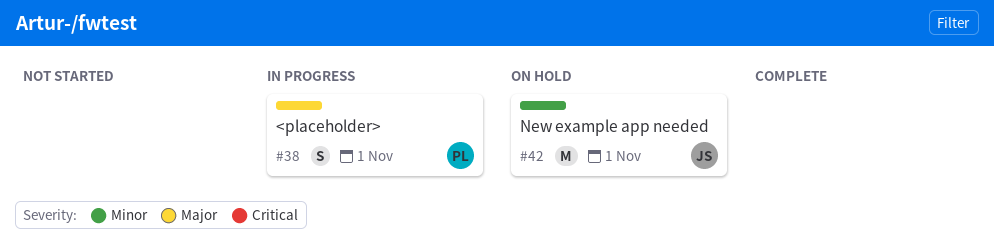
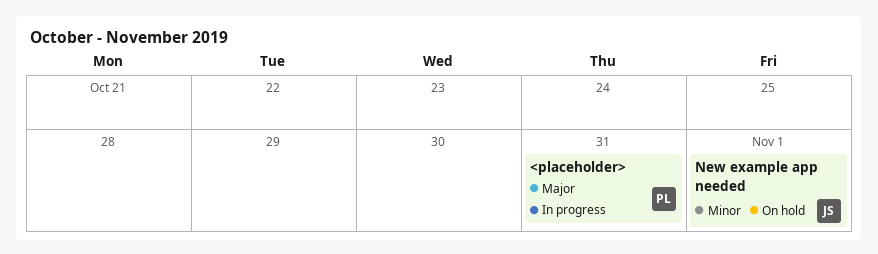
<placeholder>, due: Nov 1 -> Oct 31

